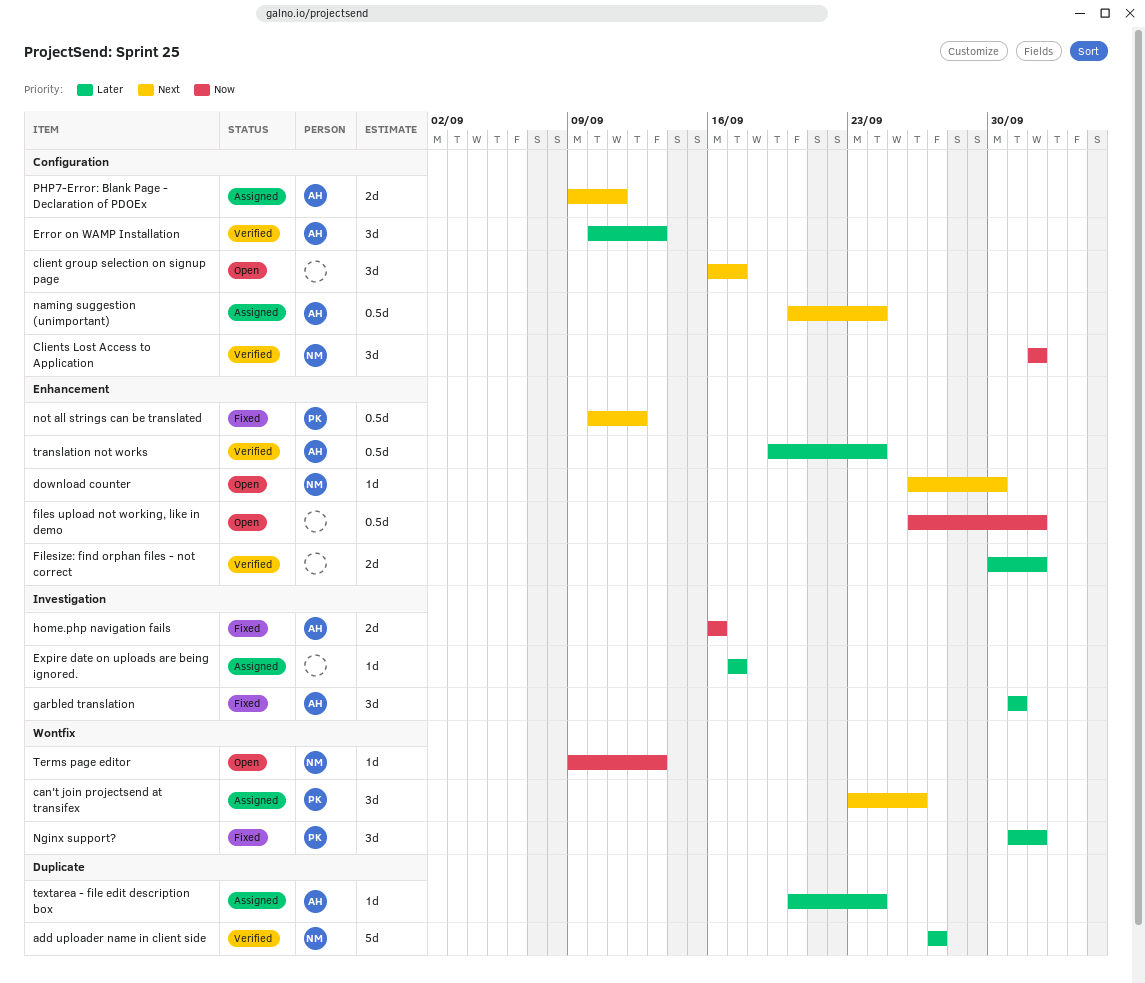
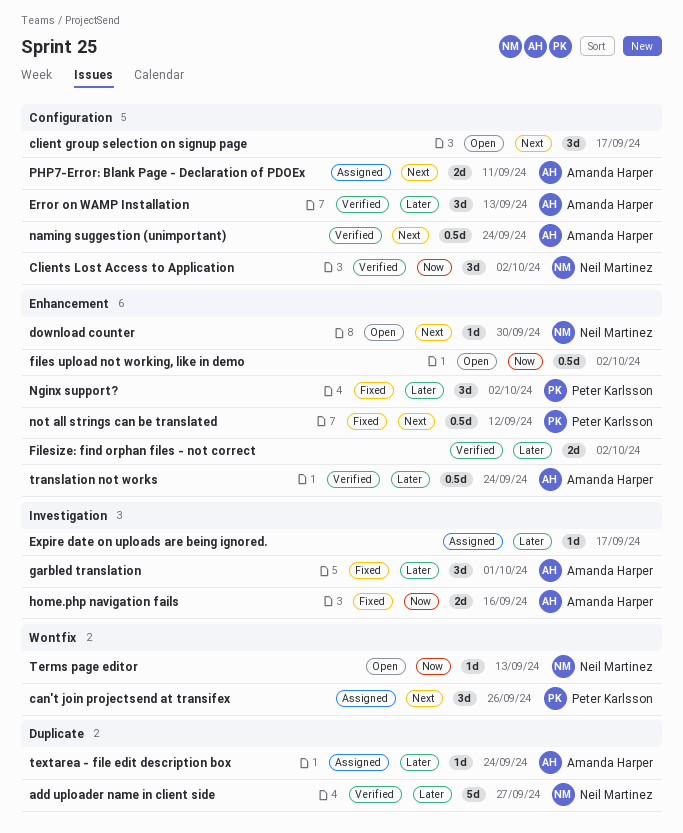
naming suggestion (unimportant), status: Assigned -> Verified
Nginx support?, label: Wontfix -> Enhancement

